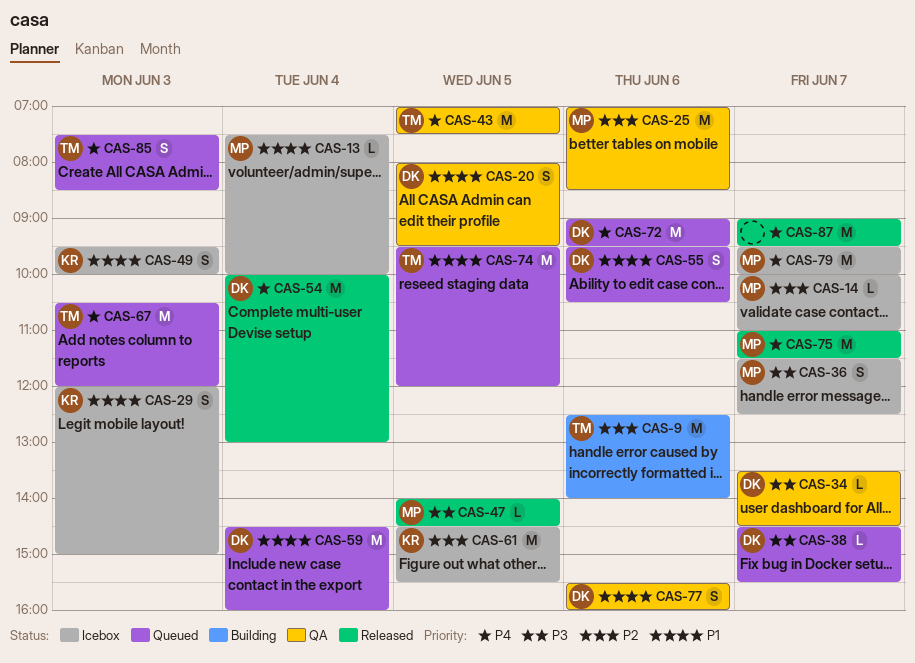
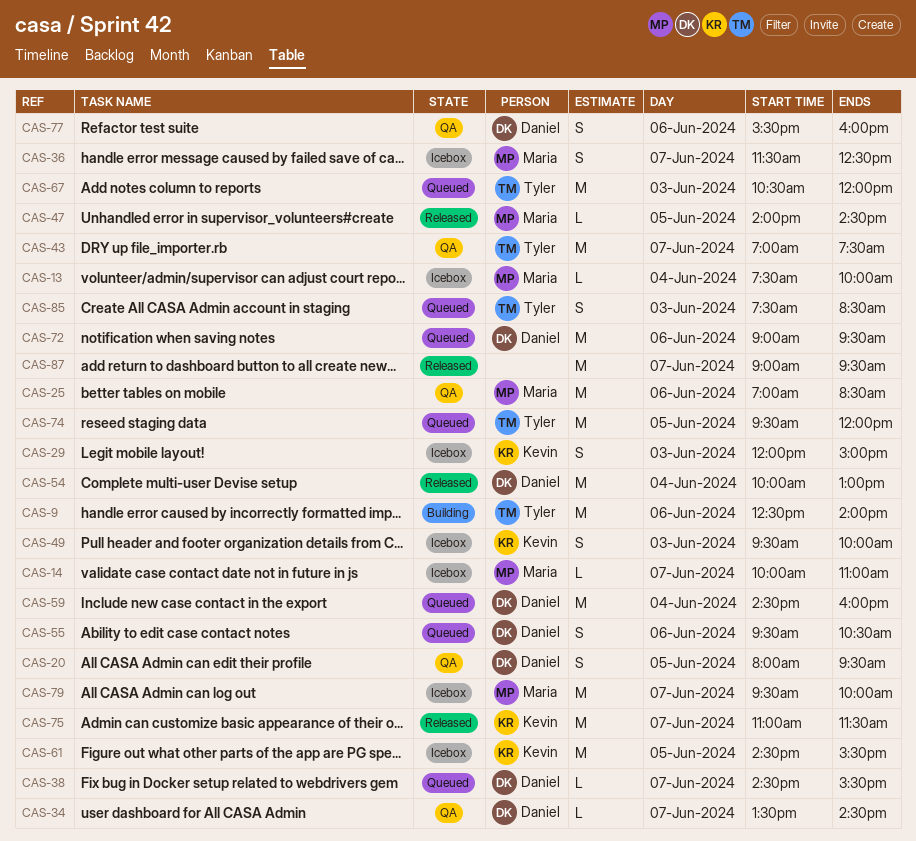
CAS-43, day: Jun 5 -> Jun 7
CAS-75, owner: Maria -> Kevin

